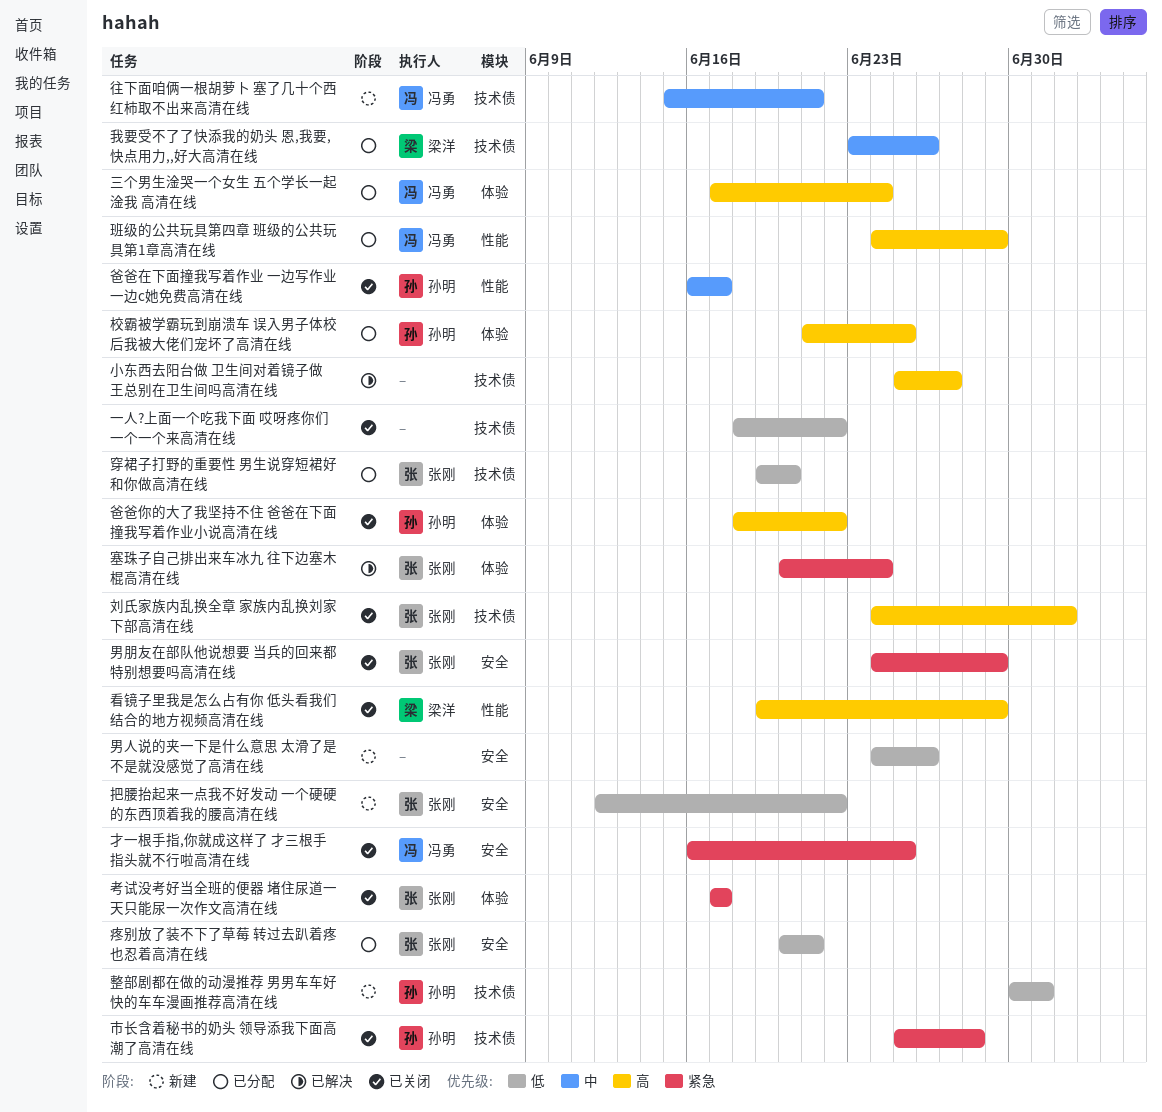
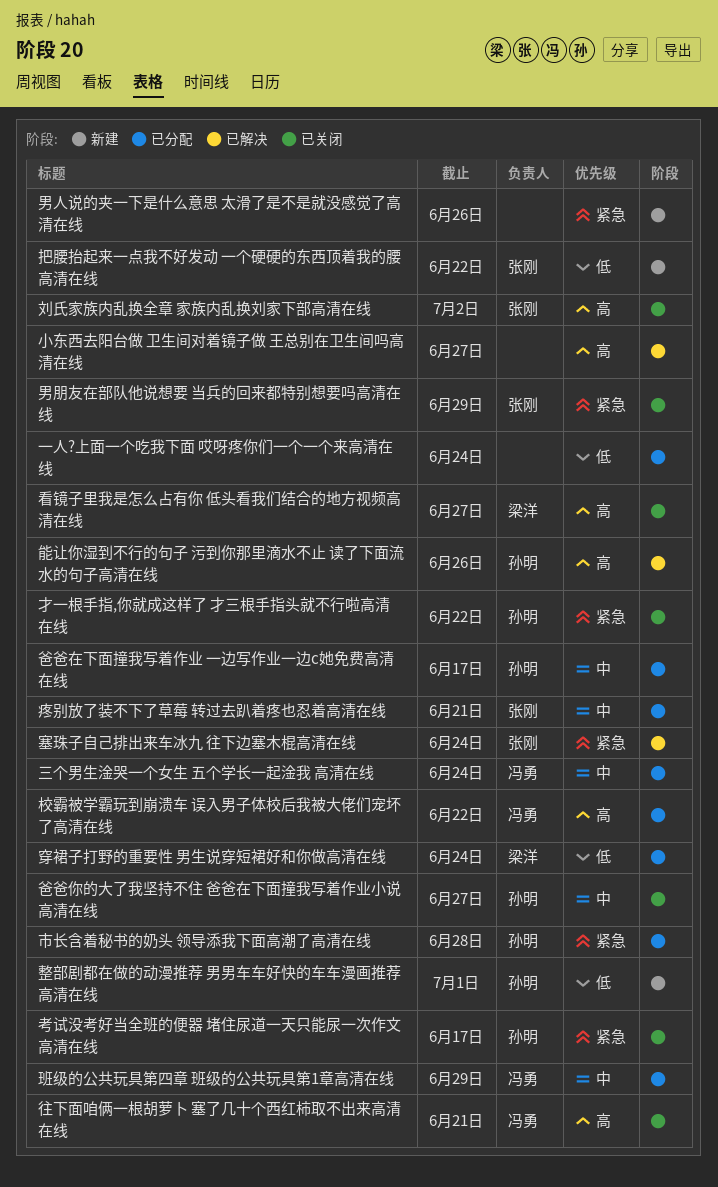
一人?上面一个吃我下面 哎呀疼你们一个一个来高清在线, status: 已关闭 -> 已分配
一人?上面一个吃我下面 哎呀疼你们一个一个来高清在线, due: Jun 22 -> Jun 24
三个男生淦哭一个女生 五个学长一起淦我 高清在线, priority: 高 -> 中
市长含着秘书的奶头 领导添我下面高潮了高清在线, status: 已关闭 -> 已分配
往下面咱俩一根胡萝卜 塞了几十个西红柿取不出来高清在线, status: 新建 -> 已关闭
往下面咱俩一根胡萝卜 塞了几十个西红柿取不出来高清在线, priority: 中 -> 高
我要受不了了快添我的奶头 恩,我要,快点用力,,好大高清在线: present -> none
才一根手指,你就成这样了 才三根手指头就不行啦高清在线, owner: 冯勇 -> 孙明
才一根手指,你就成这样了 才三根手指头就不行啦高清在线, due: Jun 25 -> Jun 22
校霸被学霸玩到崩溃车 误入男子体校后我被大佬们宠坏了高清在线, owner: 孙明 -> 冯勇
校霸被学霸玩到崩溃车 误入男子体校后我被大佬们宠坏了高清在线, due: Jun 25 -> Jun 22
爸爸你的大了我坚持不住 爸爸在下面撞我写着作业小说高清在线, priority: 高 -> 中
爸爸你的大了我坚持不住 爸爸在下面撞我写着作业小说高清在线, due: Jun 22 -> Jun 27
爸爸在下面撞我写着作业 一边写作业一边c她免费高清在线, status: 已关闭 -> 已分配
班级的公共玩具第四章 班级的公共玩具第1章高清在线, priority: 高 -> 中
男人说的夹一下是什么意思 太滑了是不是就没感觉了高清在线, priority: 低 -> 紧急
疼别放了装不下了草莓 转过去趴着疼也忍着高清在线, priority: 低 -> 中
看镜子里我是怎么占有你 低头看我们结合的地方视频高清在线, due: Jun 29 -> Jun 27
穿裙子打野的重要性 男生说穿短裙好和你做高清在线, owner: 张刚 -> 梁洋
穿裙子打野的重要性 男生说穿短裙好和你做高清在线, due: Jun 20 -> Jun 24
考试没考好当全班的便器 堵住尿道一天只能尿一次作文高清在线, owner: 张刚 -> 孙明
能让你湿到不行的句子 污到你那里滴水不止 读了下面流水的句子高清在线: none -> present

